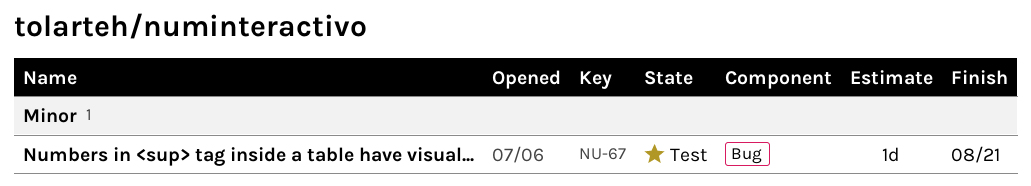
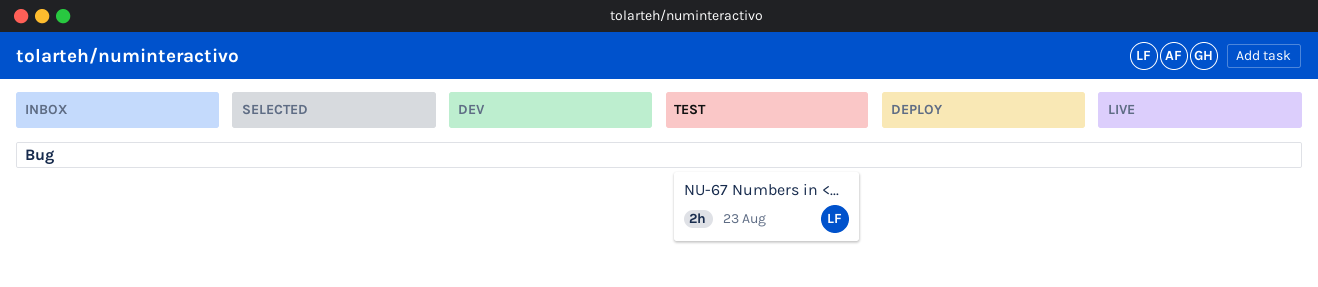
NU-67, estimate: 1d -> 2h
NU-67, due: Aug 21 -> Aug 23

